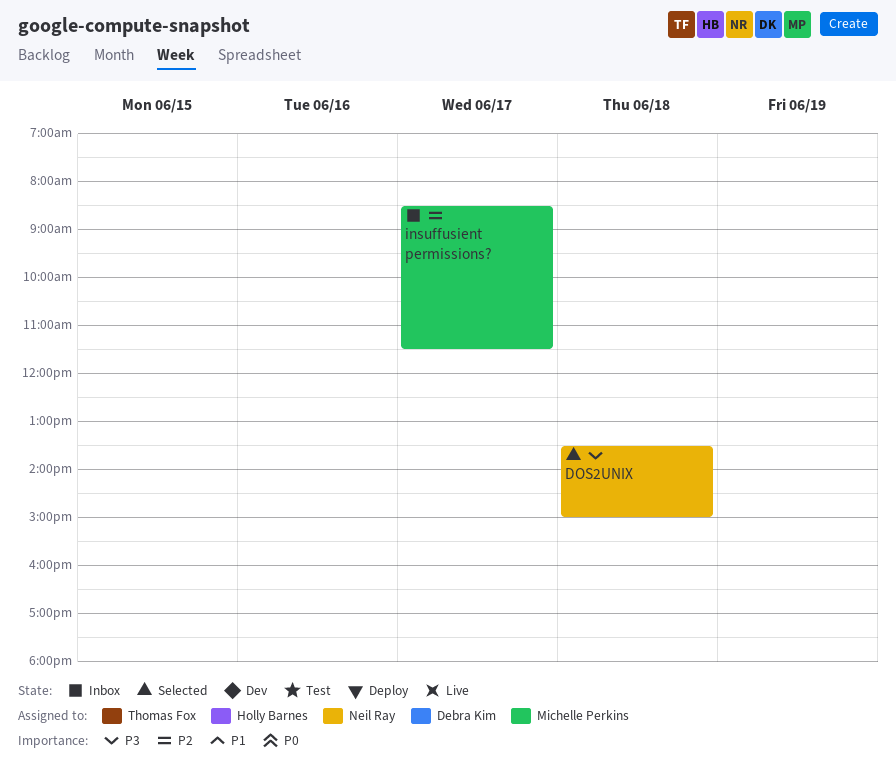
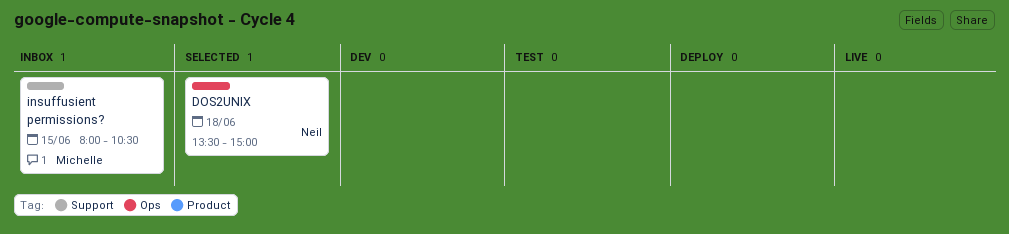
insuffusient permissions?, day: Jun 17 -> Jun 15
insuffusient permissions?, begins: 08:30 -> 08:00
insuffusient permissions?, ends: 11:30 -> 10:30

